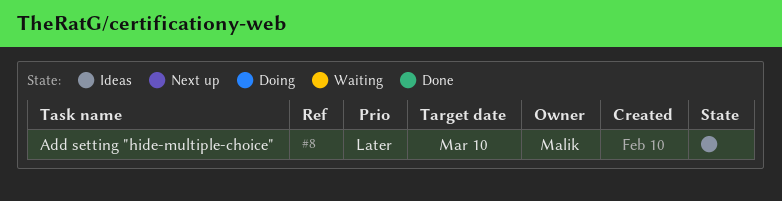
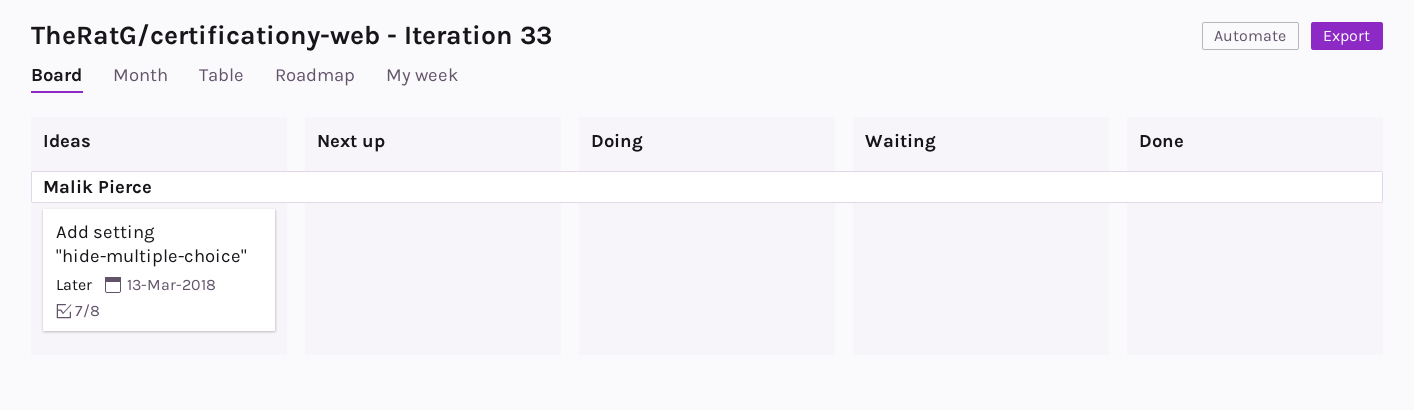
Add setting "hide-multiple-choice", due: Mar 10 -> Mar 13

